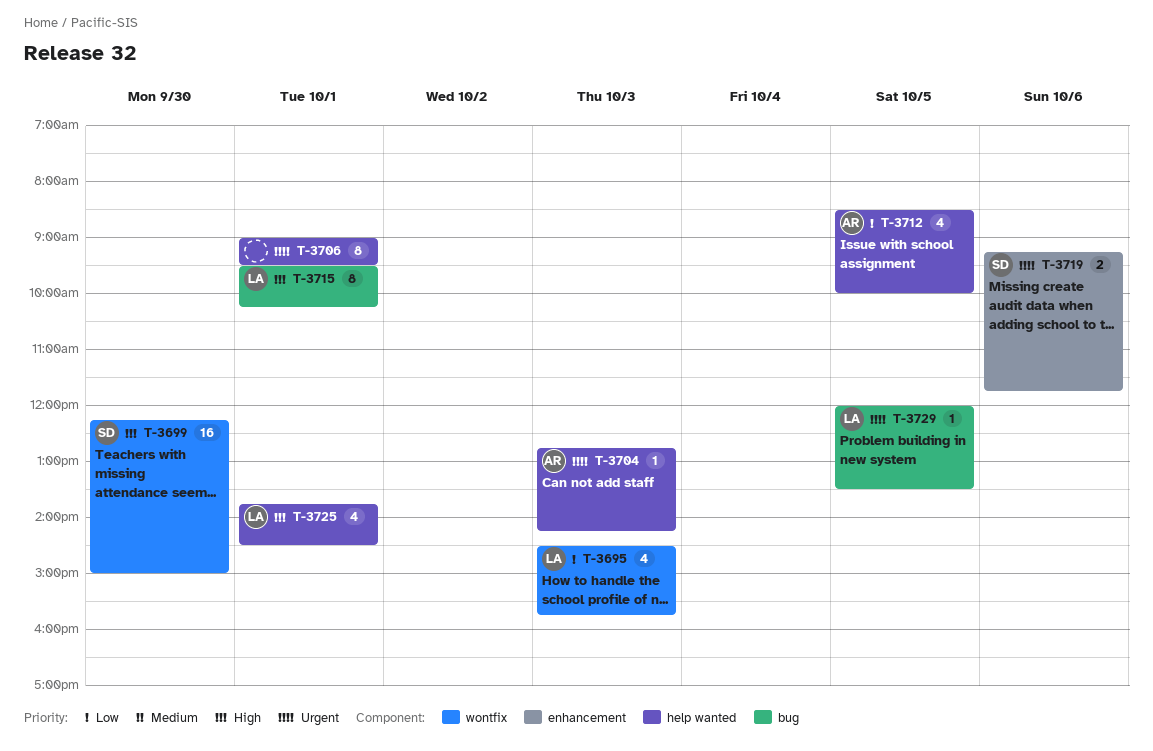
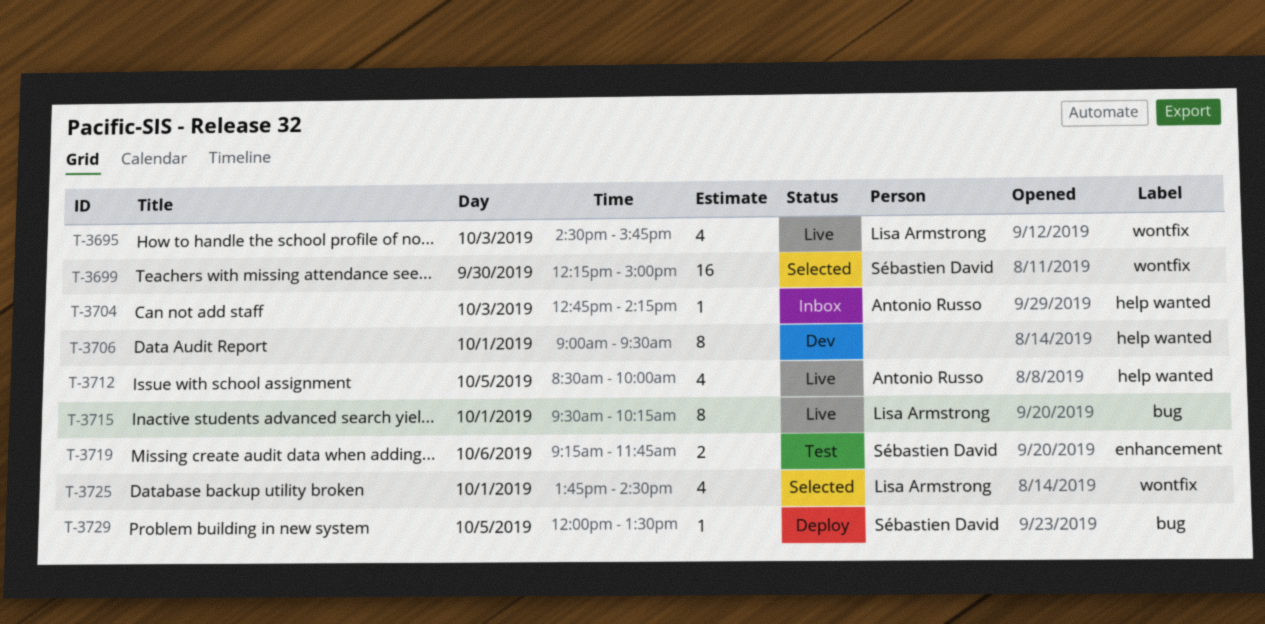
T-3725, label: help wanted -> wontfix
T-3729, owner: Lisa Armstrong -> Sébastien David

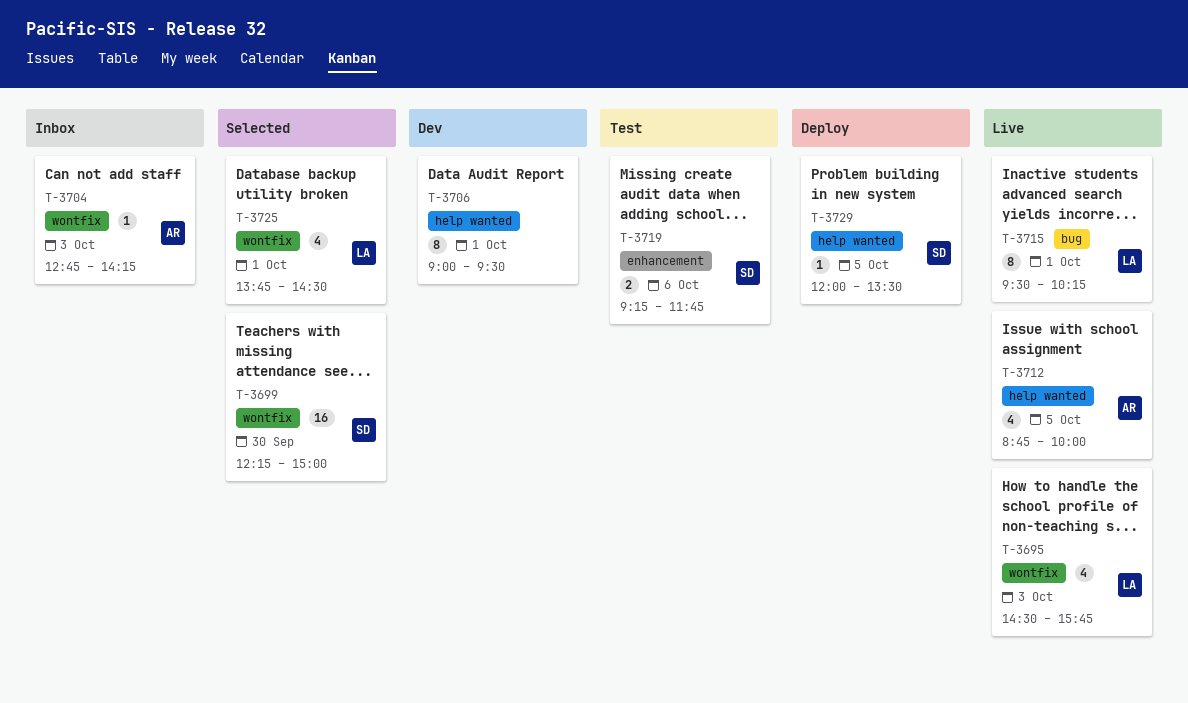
T-3704, label: help wanted -> wontfix
T-3712, begins: 08:30 -> 08:45
T-3729, label: bug -> help wanted

